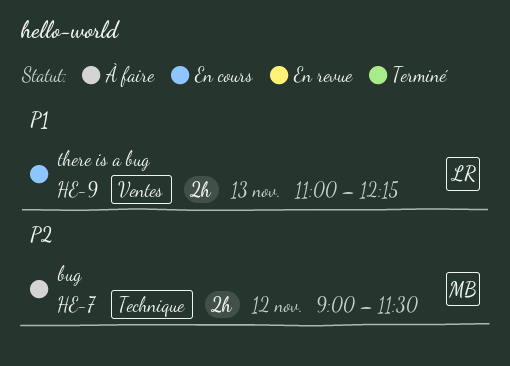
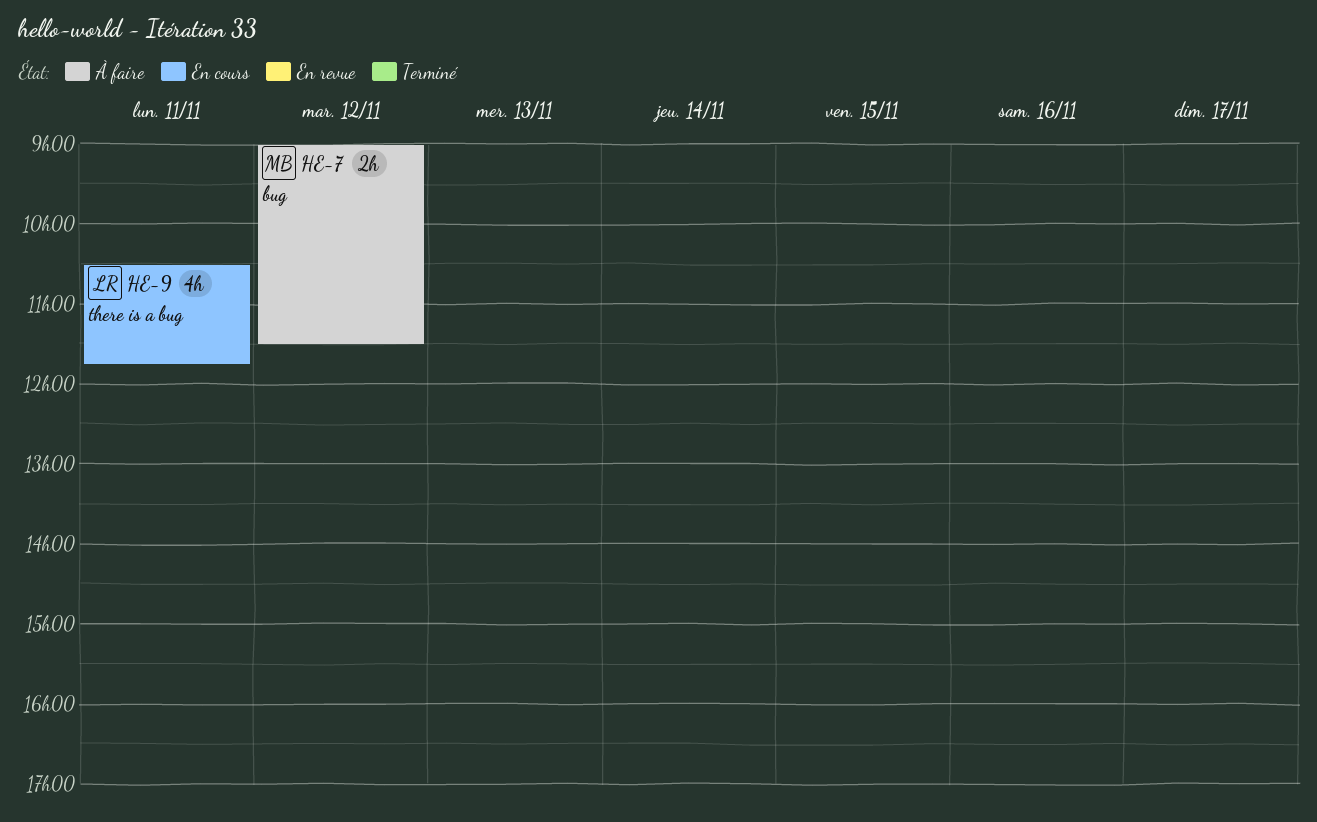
HE-9, estimate: 2h -> 4h
HE-9, day: Nov 13 -> Nov 11
HE-9, begins: 11:00 -> 10:30
HE-9, ends: 12:15 -> 11:45

